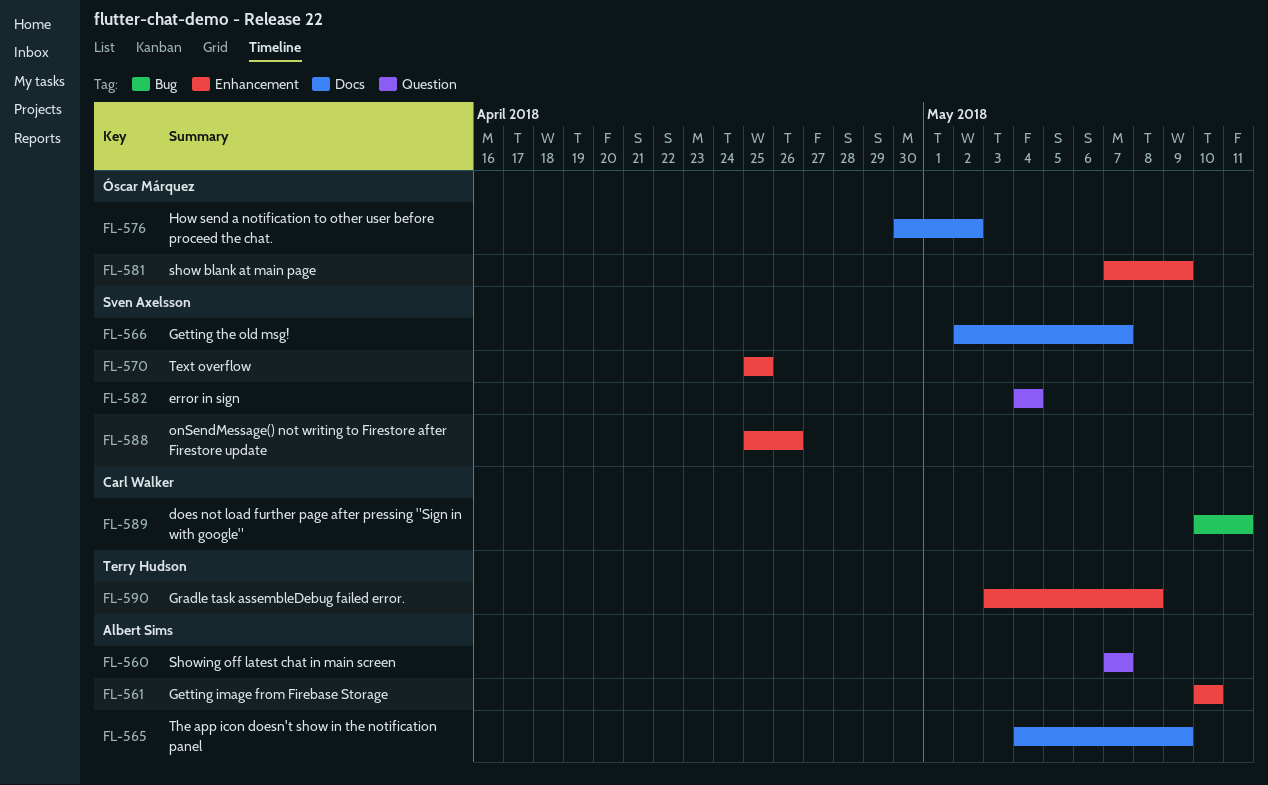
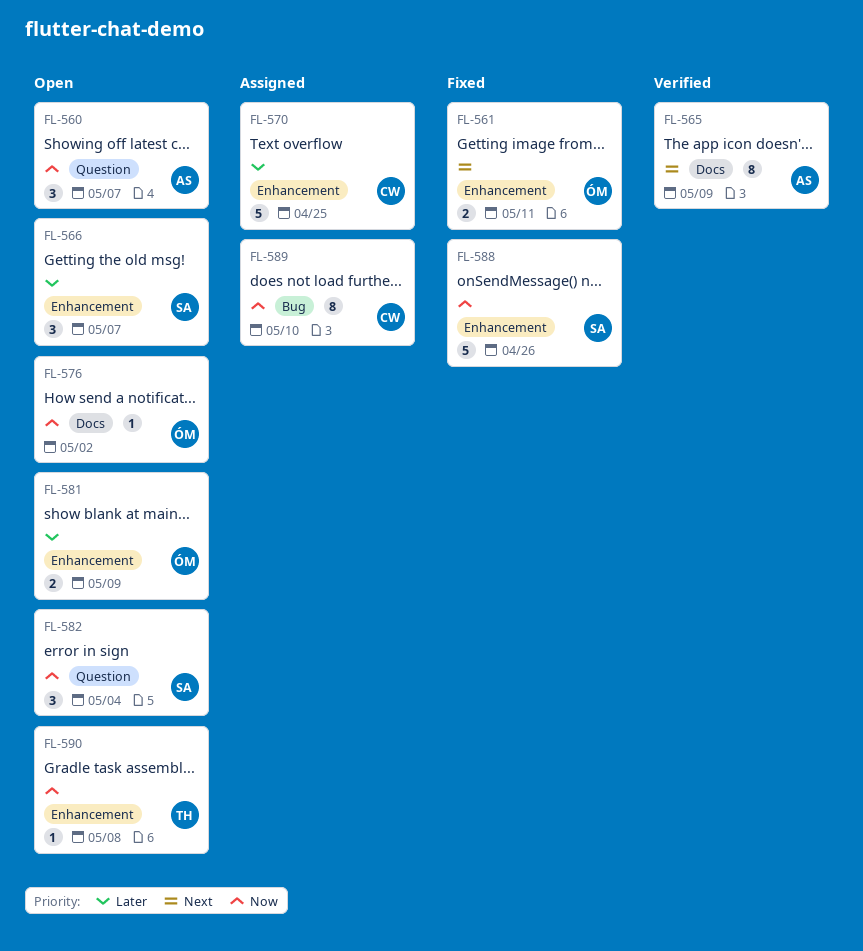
FL-561, owner: Albert Sims -> Óscar Márquez
FL-561, due: May 10 -> May 11
FL-566, label: Docs -> Enhancement
FL-570, owner: Sven Axelsson -> Carl Walker
FL-589, due: May 11 -> May 10

